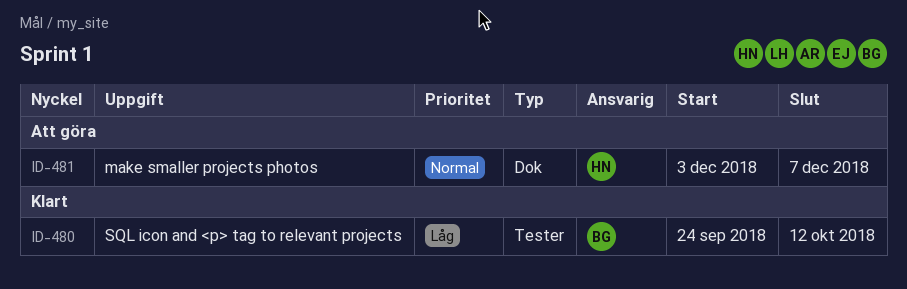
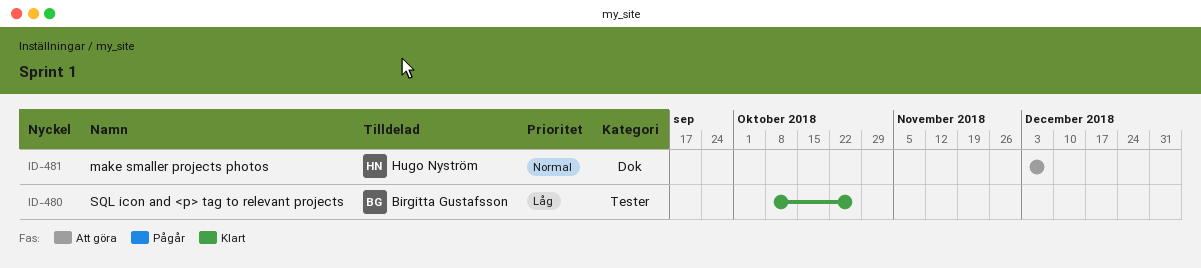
ID-480, start: Sep 24 -> Oct 8
ID-480, due: Oct 12 -> Oct 26

